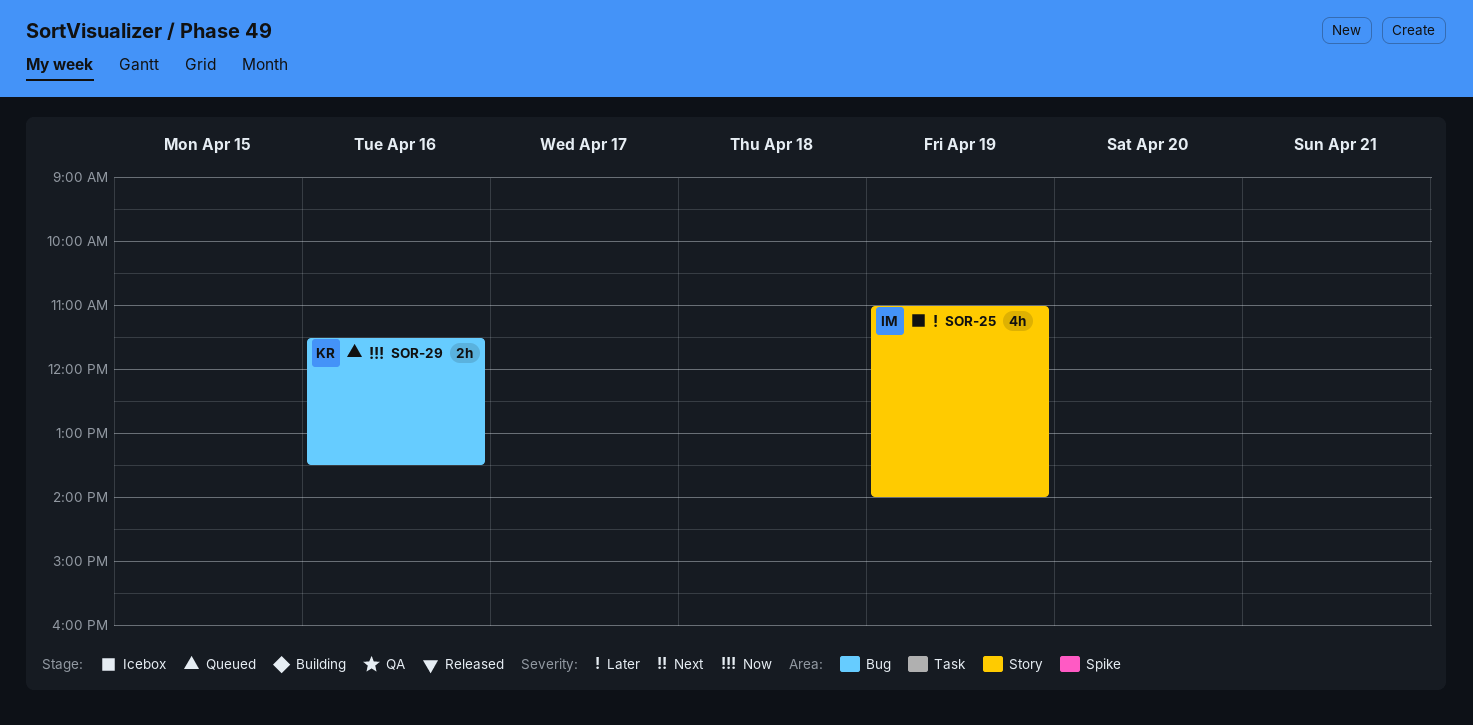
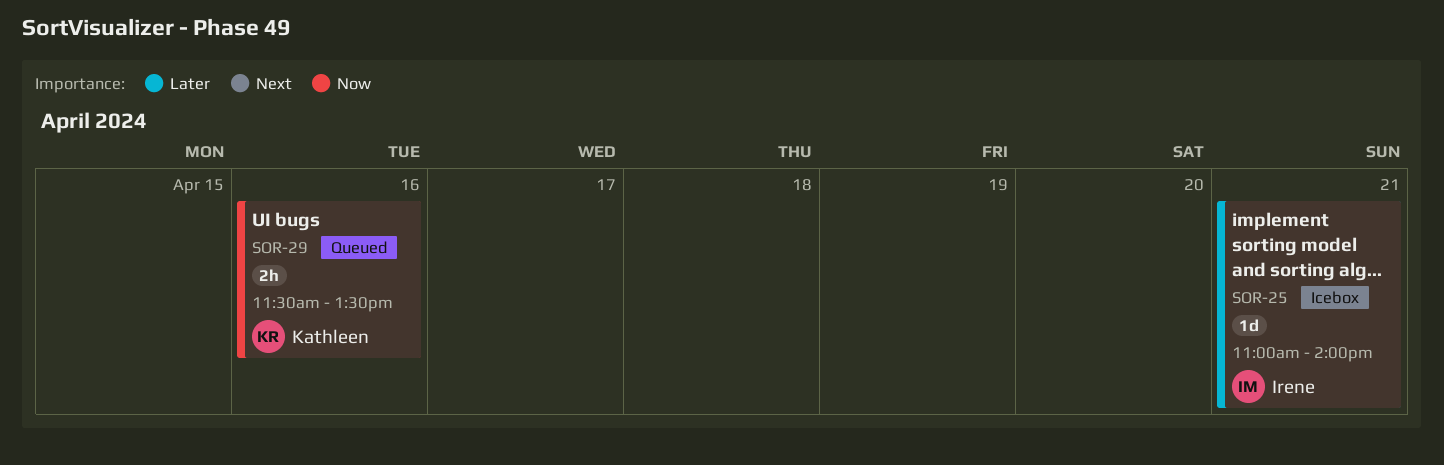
SOR-25, estimate: 4h -> 1d
SOR-25, day: Apr 19 -> Apr 21

